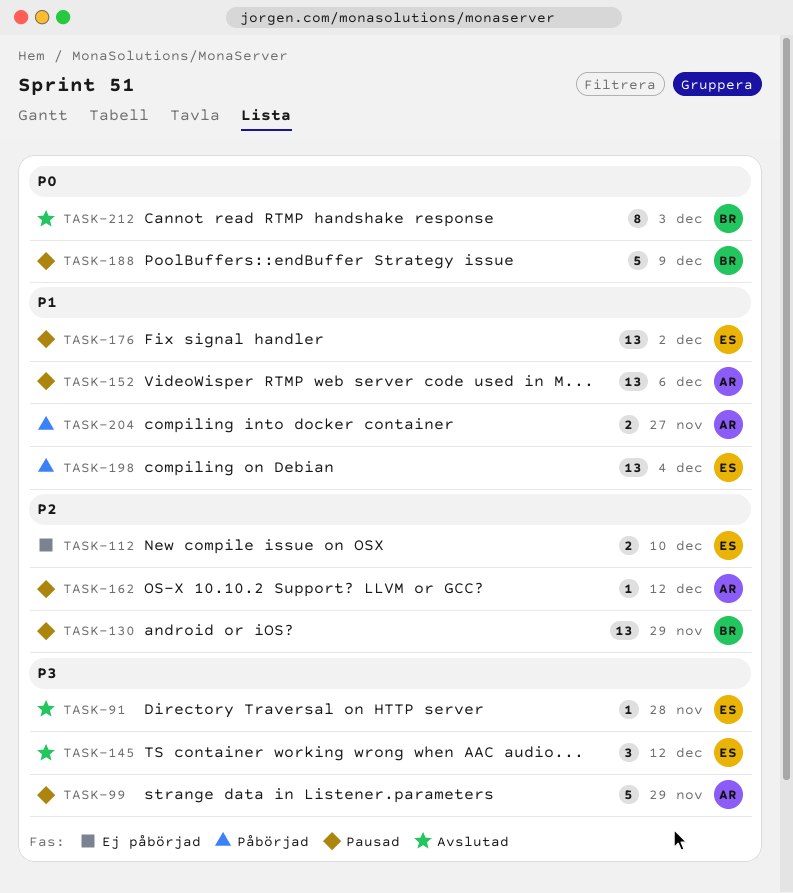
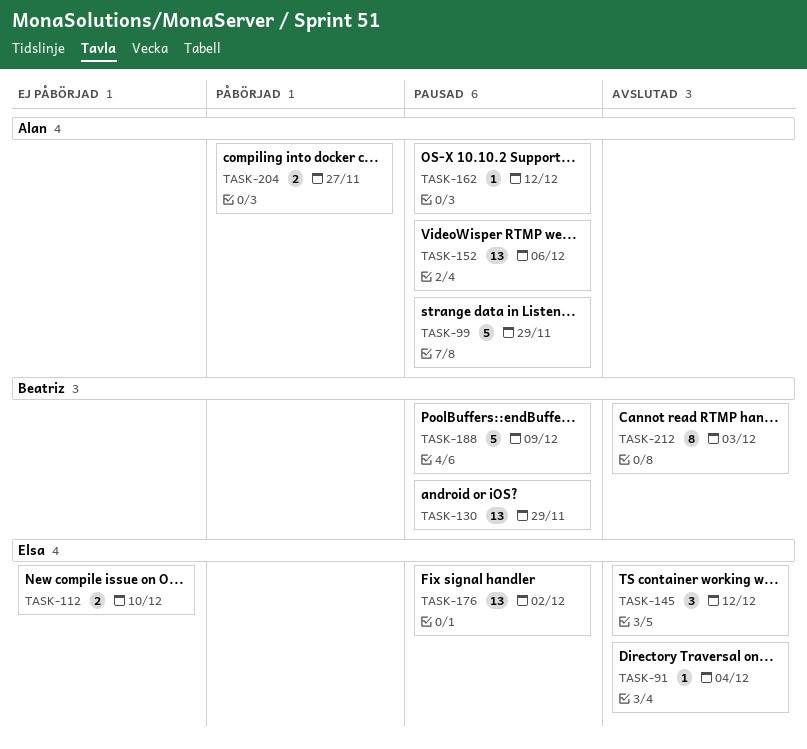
TASK-91, due: Nov 28 -> Dec 4
TASK-198: present -> none

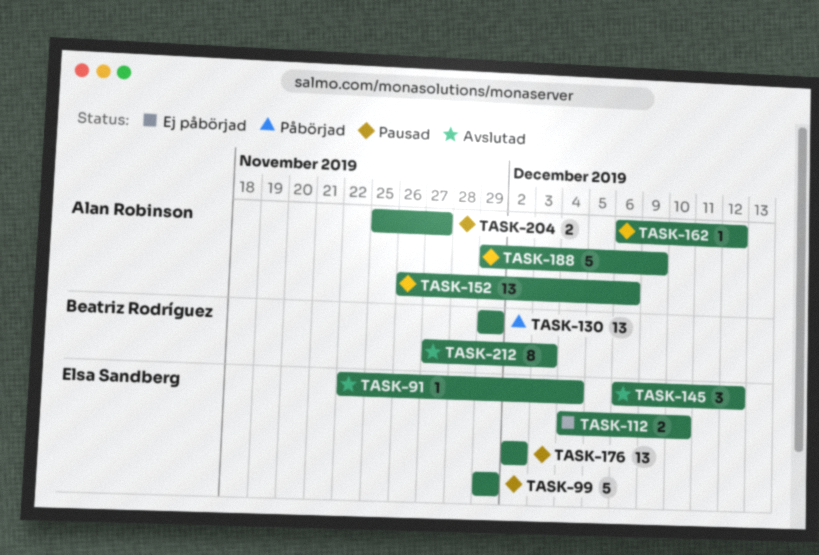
TASK-99, owner: Alan Robinson -> Elsa Sandberg
TASK-130, status: Pausad -> Påbörjad
TASK-188, owner: Beatriz Rodríguez -> Alan Robinson
TASK-204, status: Påbörjad -> Pausad

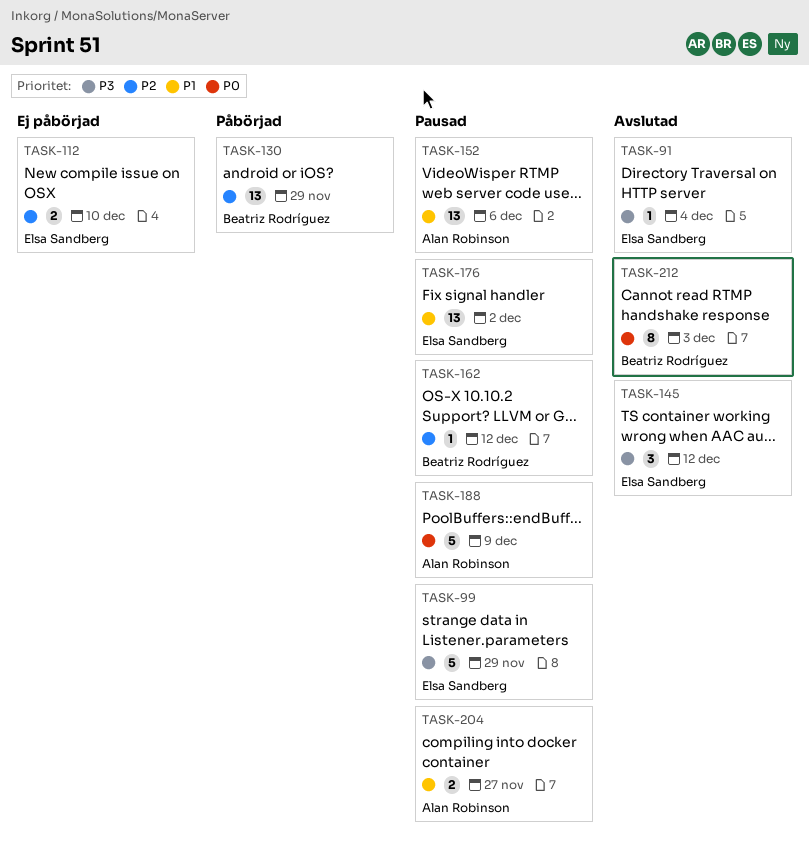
TASK-162, owner: Alan Robinson -> Beatriz Rodríguez

